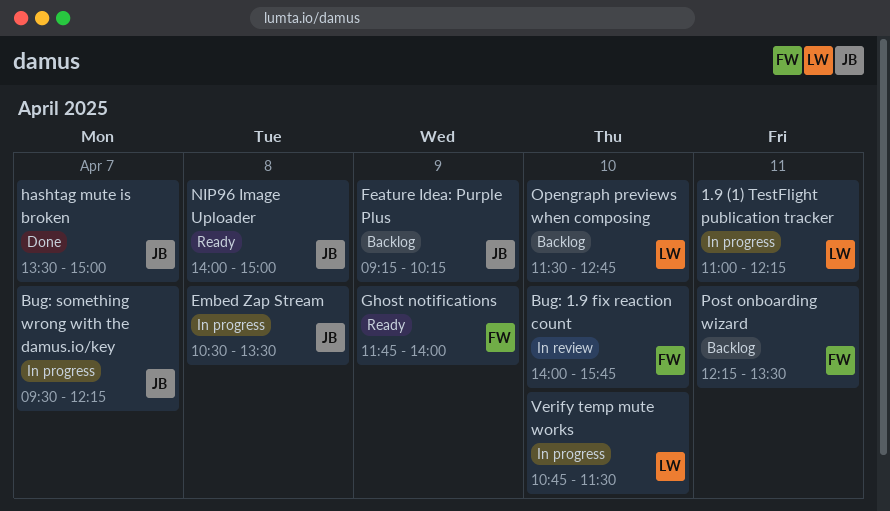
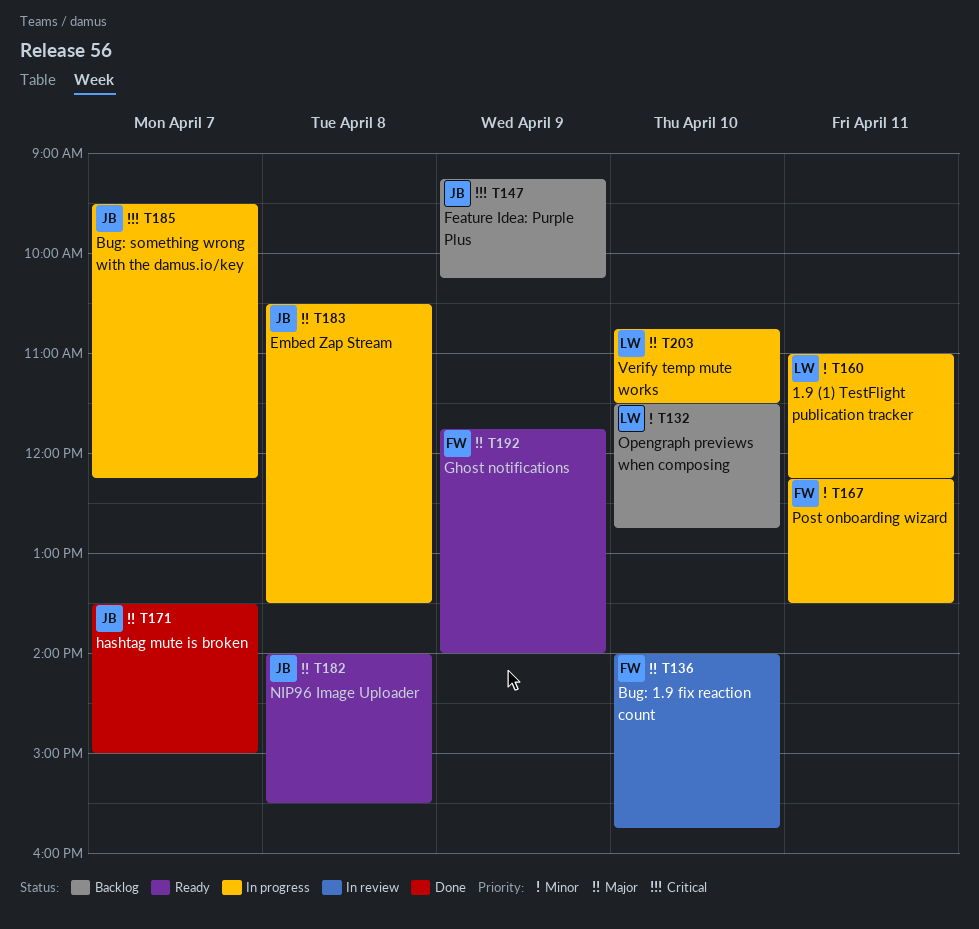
NIP96 Image Uploader, ends: 15:00 -> 15:30
Post onboarding wizard, status: Backlog -> In progress

